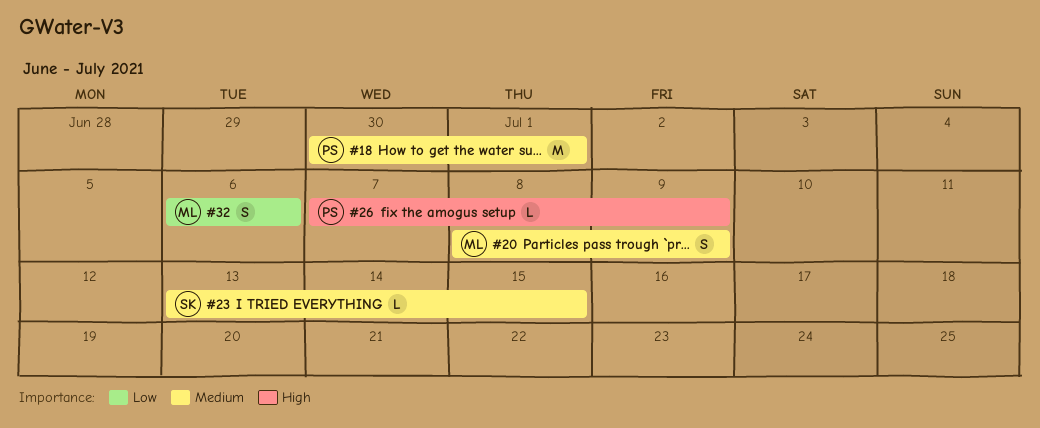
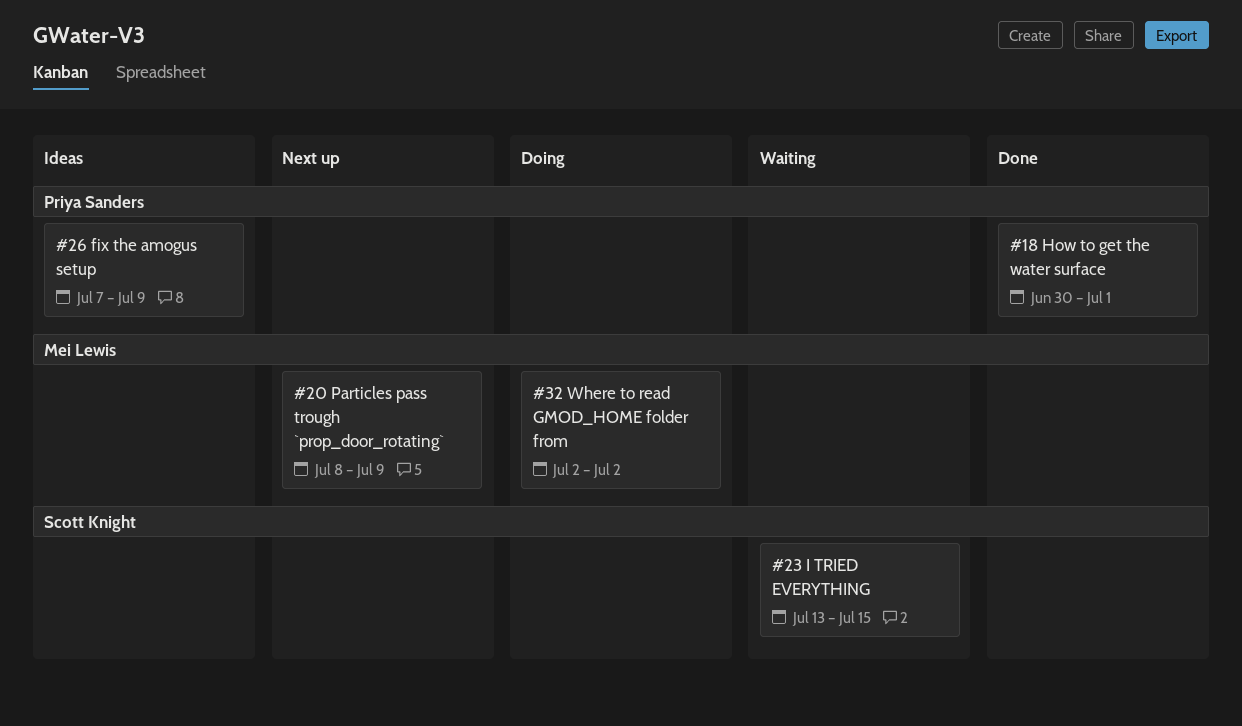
#32, start: Jul 6 -> Jul 2
#32, due: Jul 6 -> Jul 2

